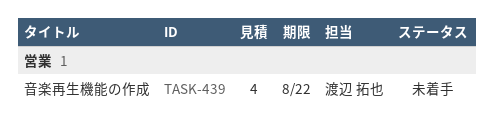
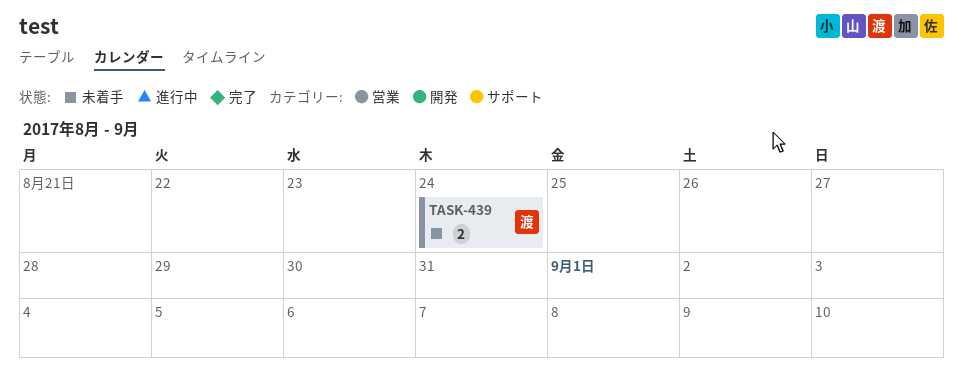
TASK-439, estimate: 4 -> 2
TASK-439, due: Aug 22 -> Aug 24

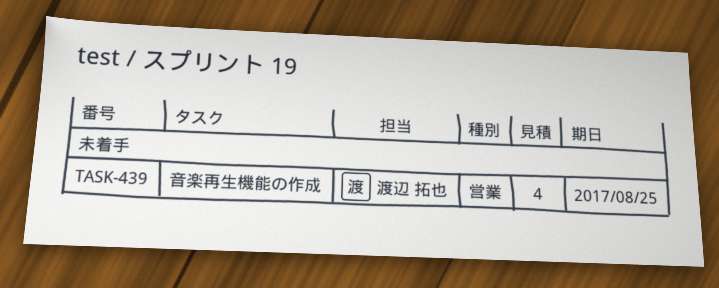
TASK-439, estimate: 2 -> 4
TASK-439, due: Aug 24 -> Aug 25

